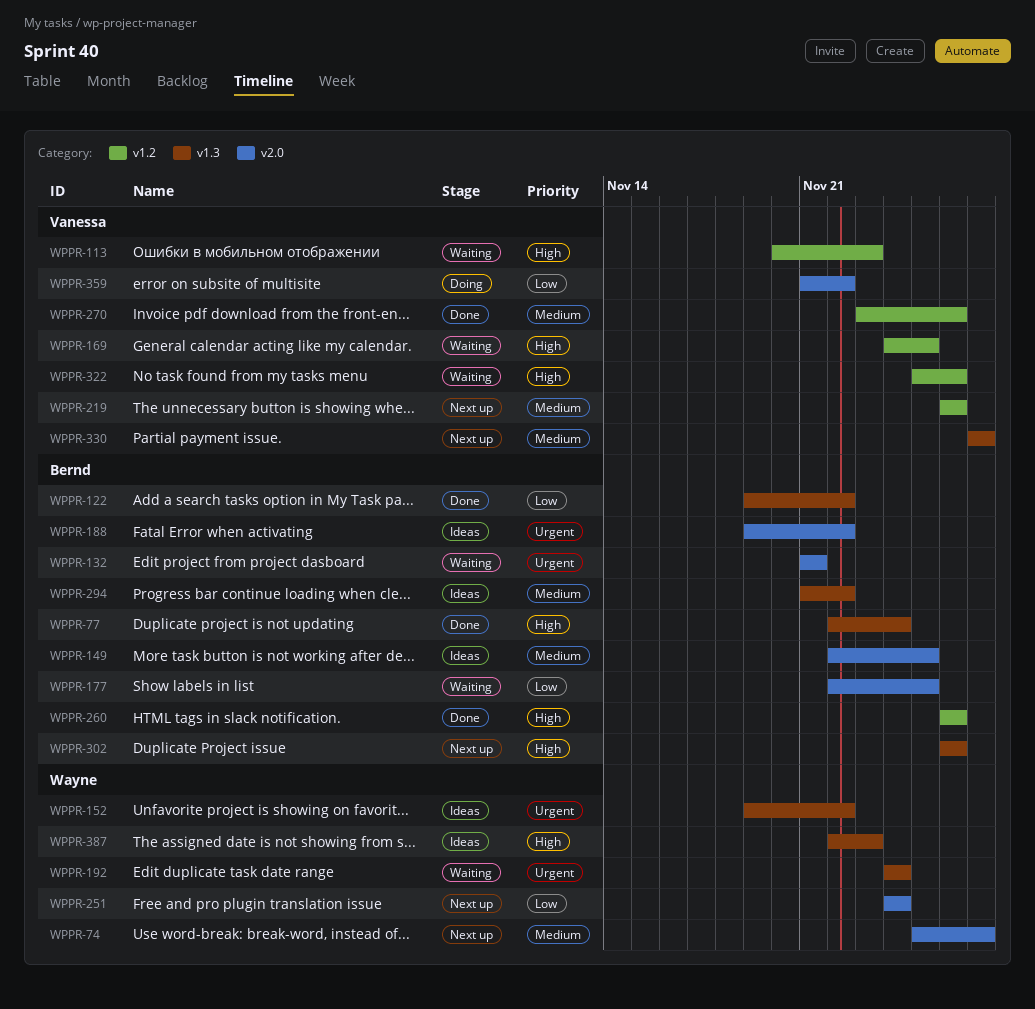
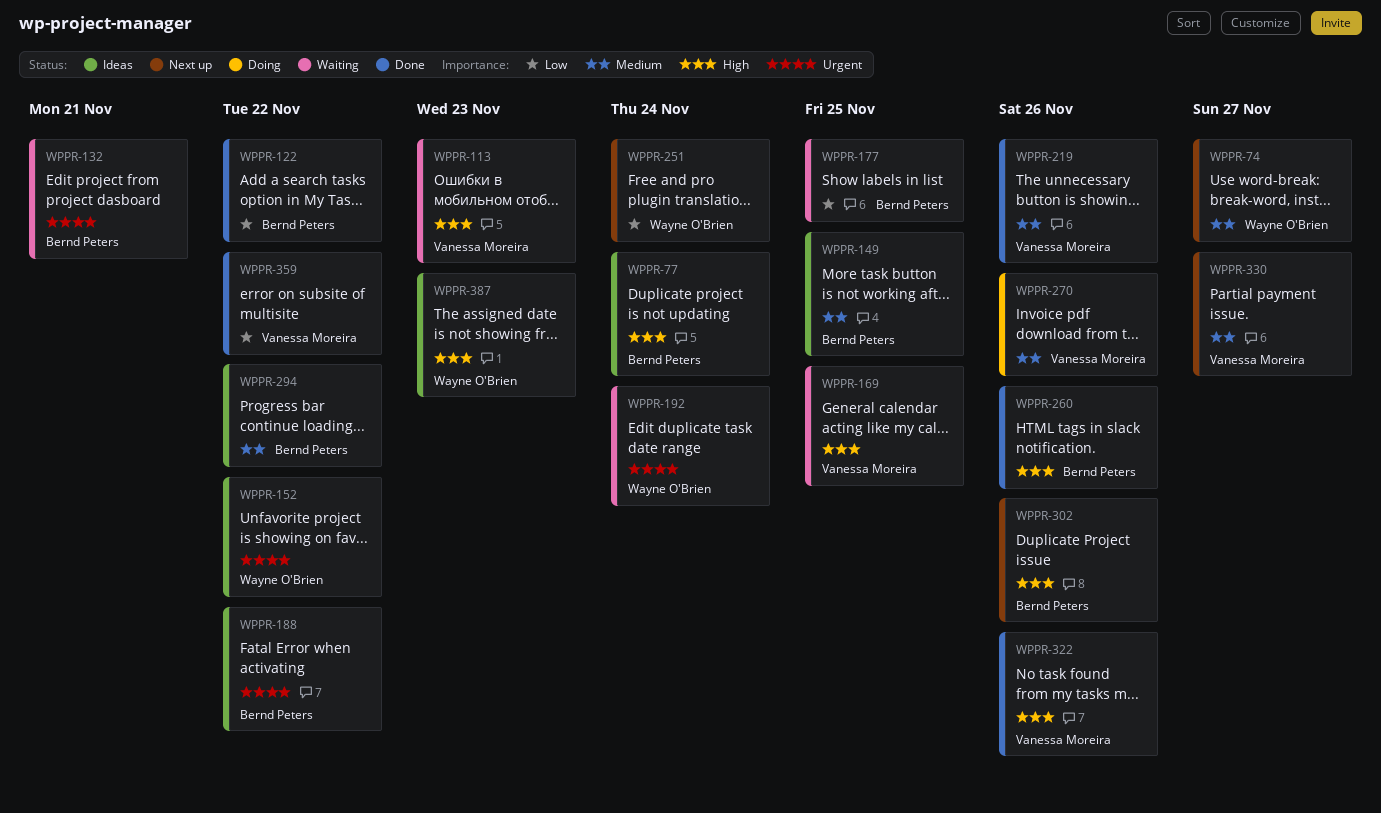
WPPR-77, status: Done -> Ideas
WPPR-219, status: Next up -> Done
WPPR-270, status: Done -> Doing
WPPR-322, status: Waiting -> Done
WPPR-359, status: Doing -> Done

